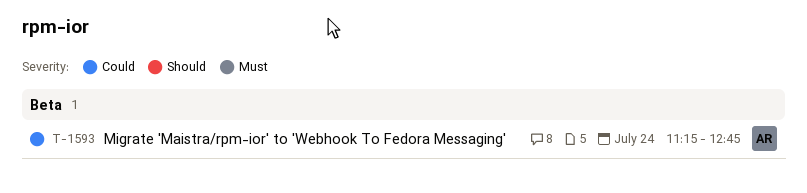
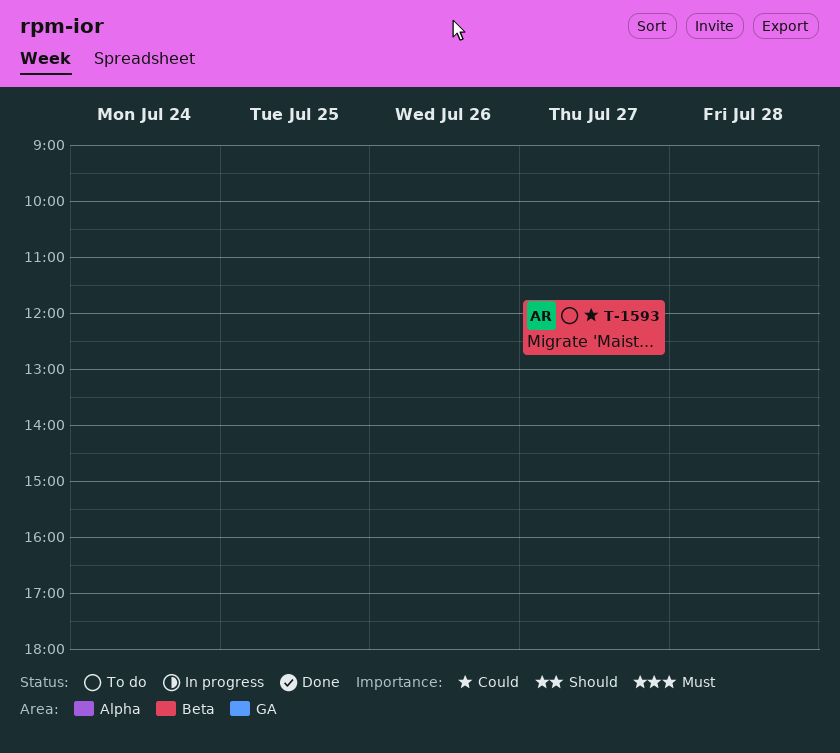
T-1593, day: Jul 24 -> Jul 27
T-1593, begins: 11:15 -> 11:45

